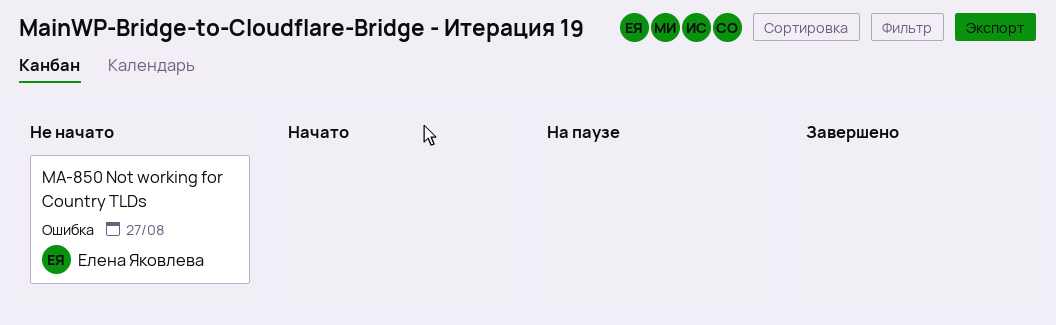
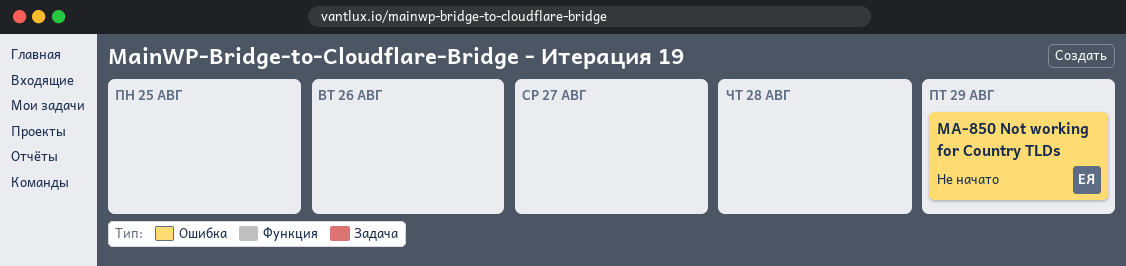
MA-850, due: Aug 27 -> Aug 29

